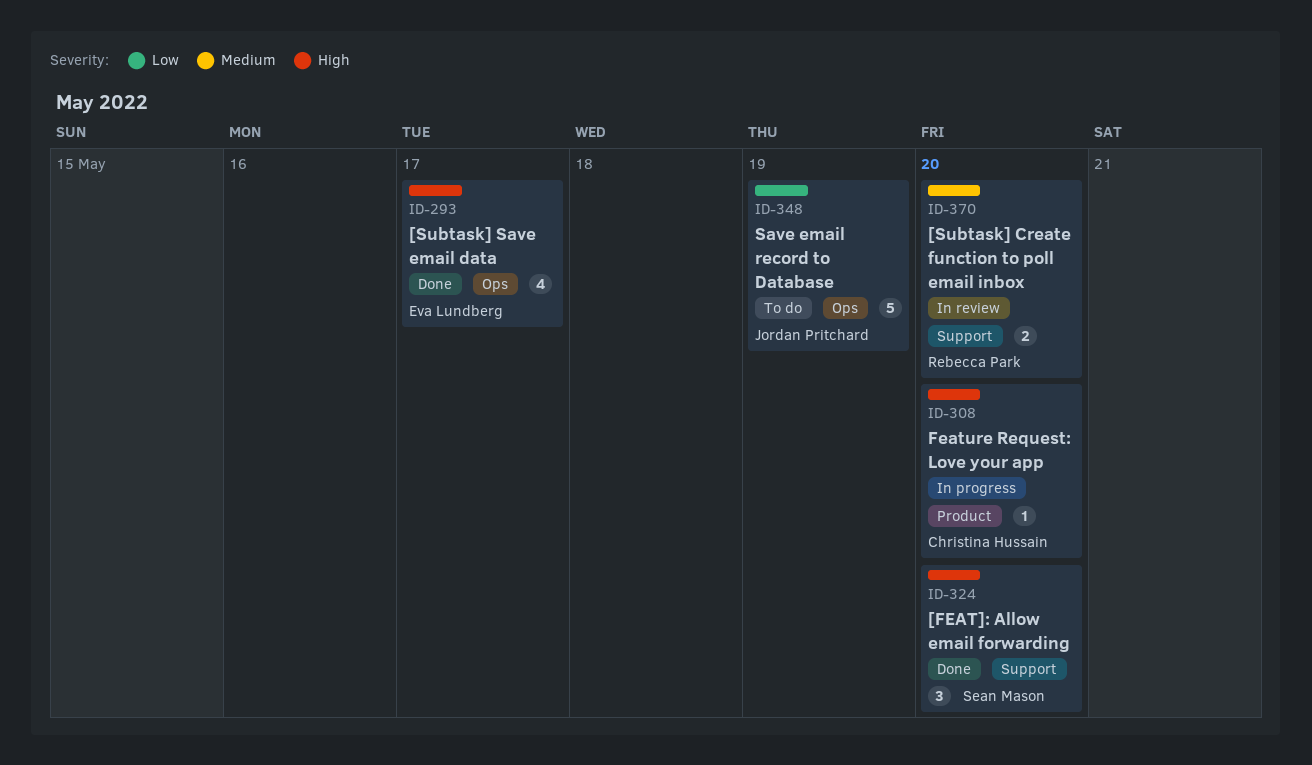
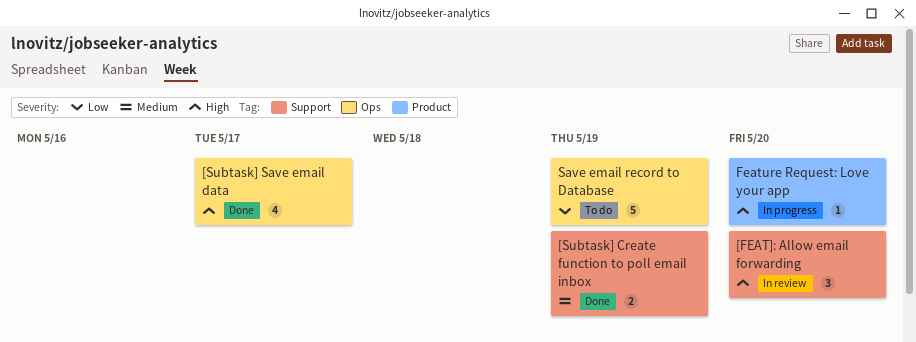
[FEAT]: Allow email forwarding, status: Done -> In review
[Subtask] Create function to poll email inbox, status: In review -> Done
[Subtask] Create function to poll email inbox, due: May 20 -> May 19

